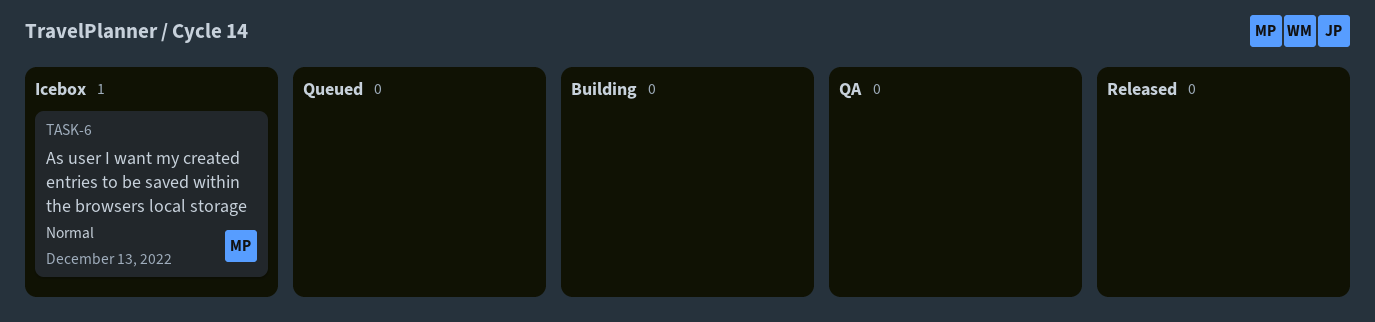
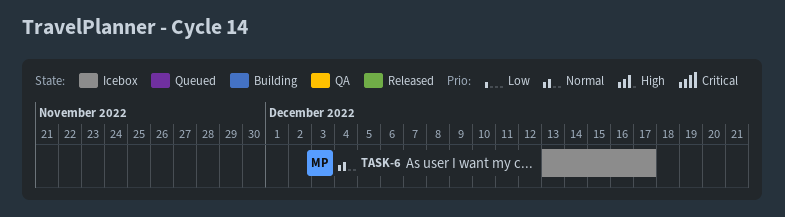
TASK-6, due: Dec 13 -> Dec 17

